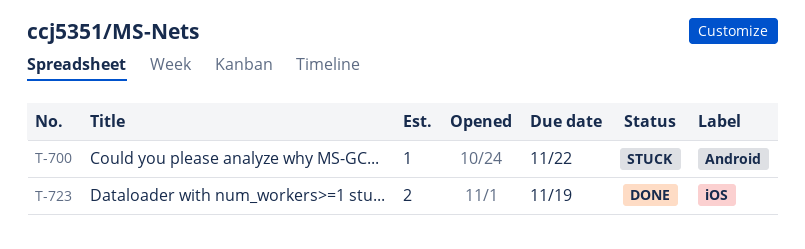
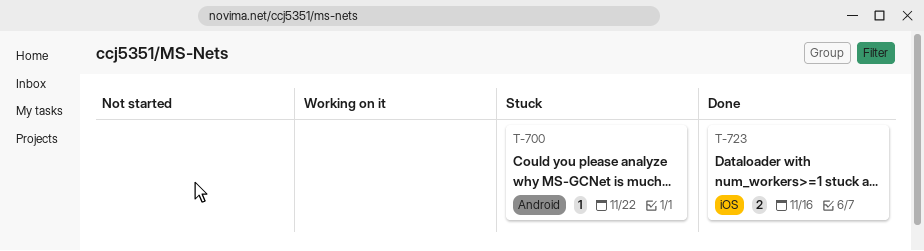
T-723, due: Nov 19 -> Nov 16

